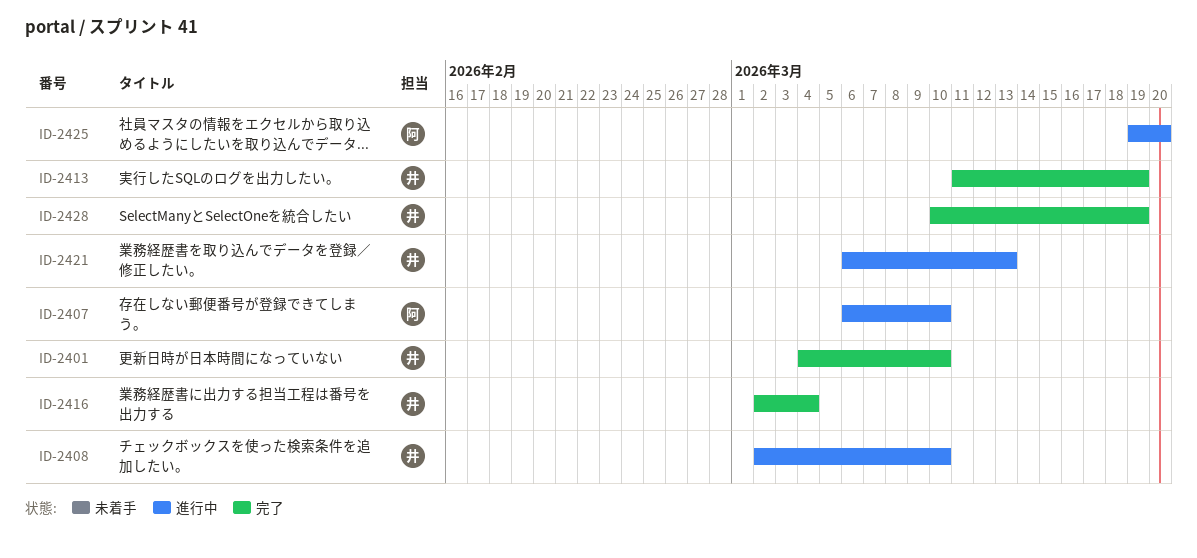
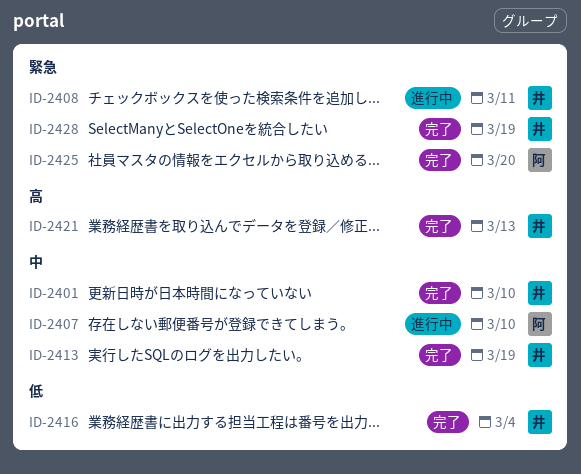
ID-2408, due: Mar 10 -> Mar 11
ID-2421, status: 進行中 -> 完了
ID-2425, status: 進行中 -> 完了

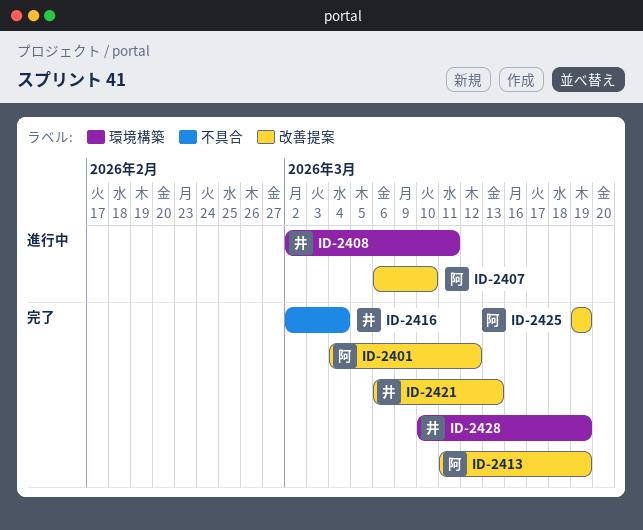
ID-2401, owner: 井 -> 阿
ID-2401, due: Mar 10 -> Mar 12
ID-2413, owner: 井 -> 阿
ID-2425, due: Mar 20 -> Mar 19

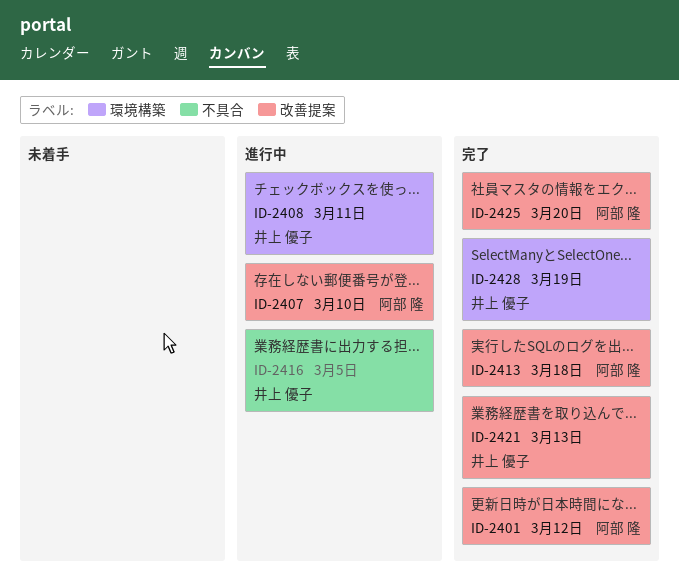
ID-2413, due: Mar 19 -> Mar 18
ID-2416, status: 完了 -> 進行中
ID-2416, due: Mar 4 -> Mar 5
ID-2425, due: Mar 19 -> Mar 20

